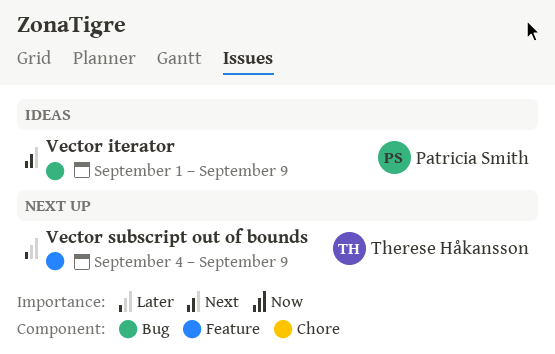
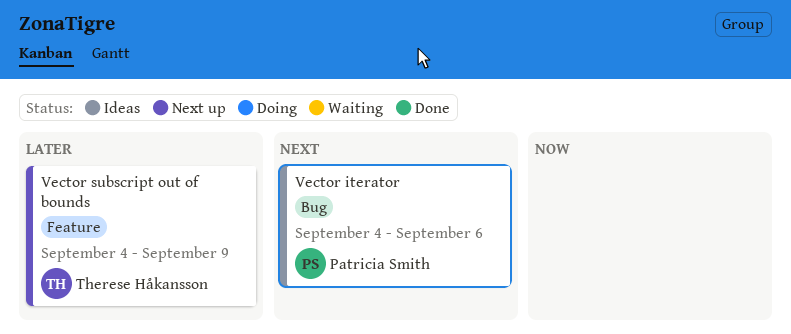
Vector iterator, start: Sep 1 -> Sep 4
Vector iterator, due: Sep 9 -> Sep 6

